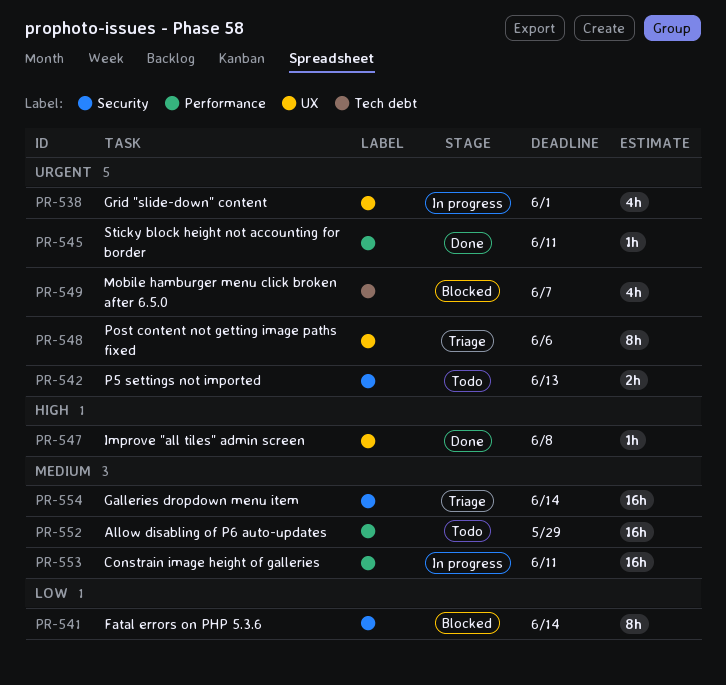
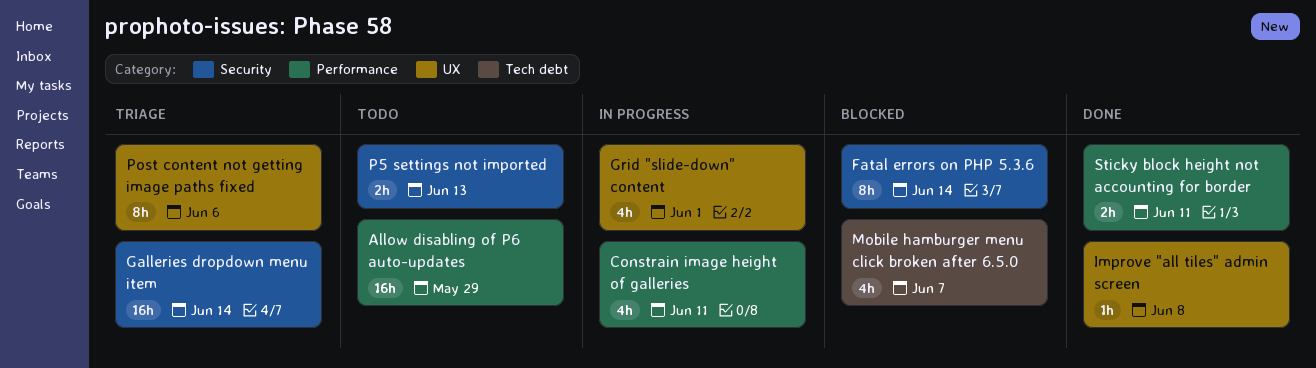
Constrain image height of galleries, estimate: 16h -> 4h
Sticky block height not accounting for border, estimate: 1h -> 2h

